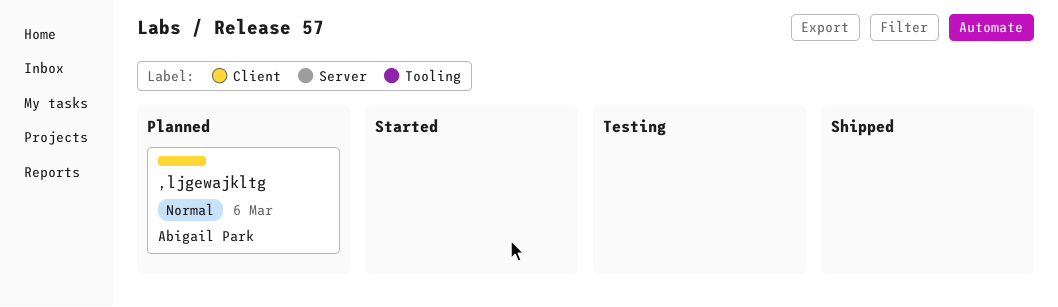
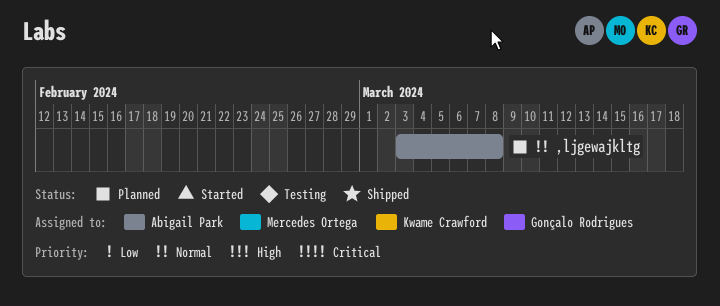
,ljgewajkltg, due: Mar 6 -> Mar 8

